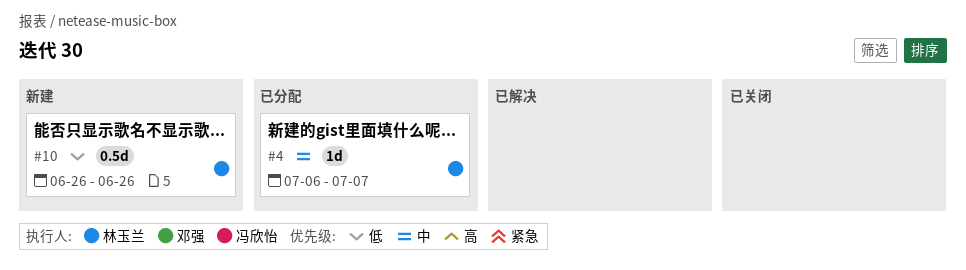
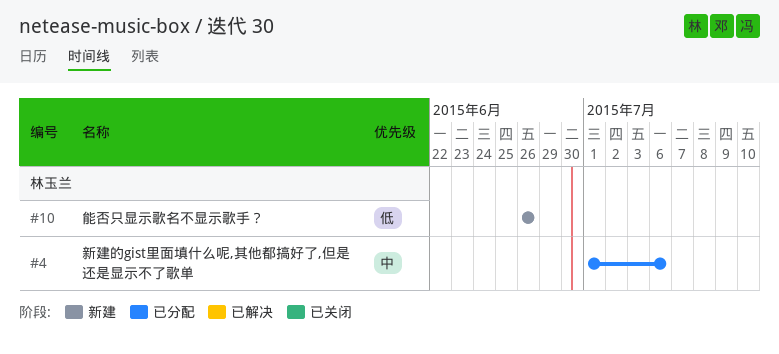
#4, start: Jul 6 -> Jul 1
#4, due: Jul 7 -> Jul 6

